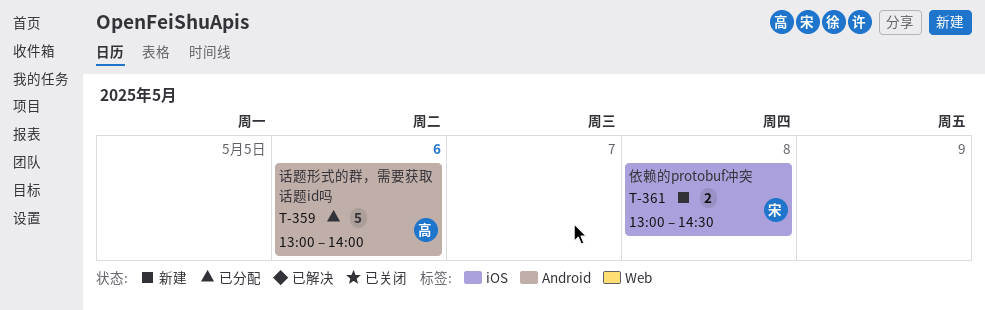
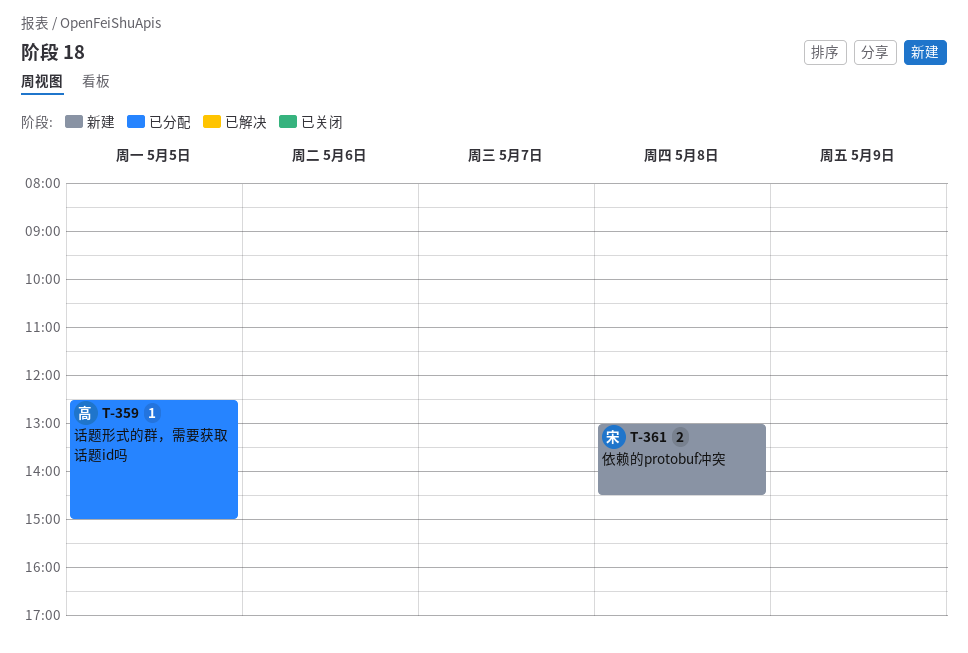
T-359, estimate: 5 -> 1
T-359, day: May 6 -> May 5
T-359, begins: 13:00 -> 12:30
T-359, ends: 14:00 -> 15:00

